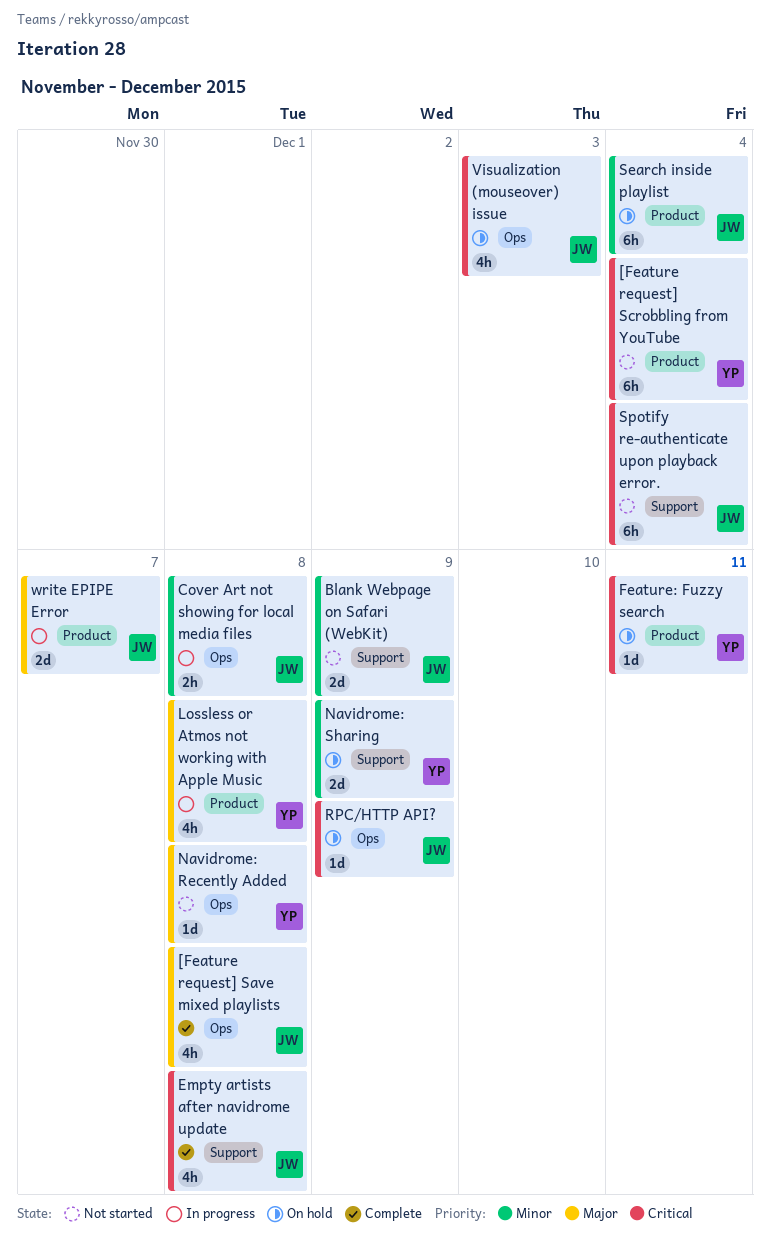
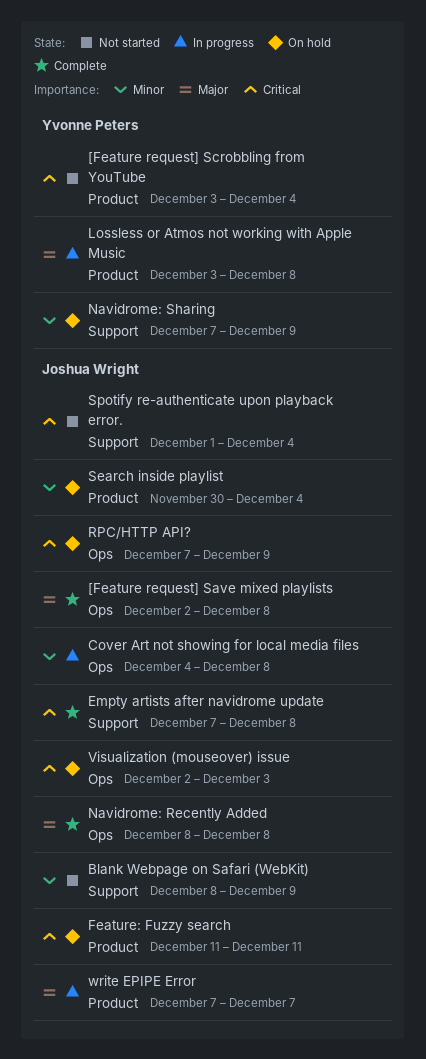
Feature: Fuzzy search, owner: Yvonne Peters -> Joshua Wright
Navidrome: Recently Added, status: Not started -> Complete
Navidrome: Recently Added, owner: Yvonne Peters -> Joshua Wright

